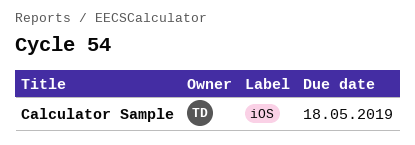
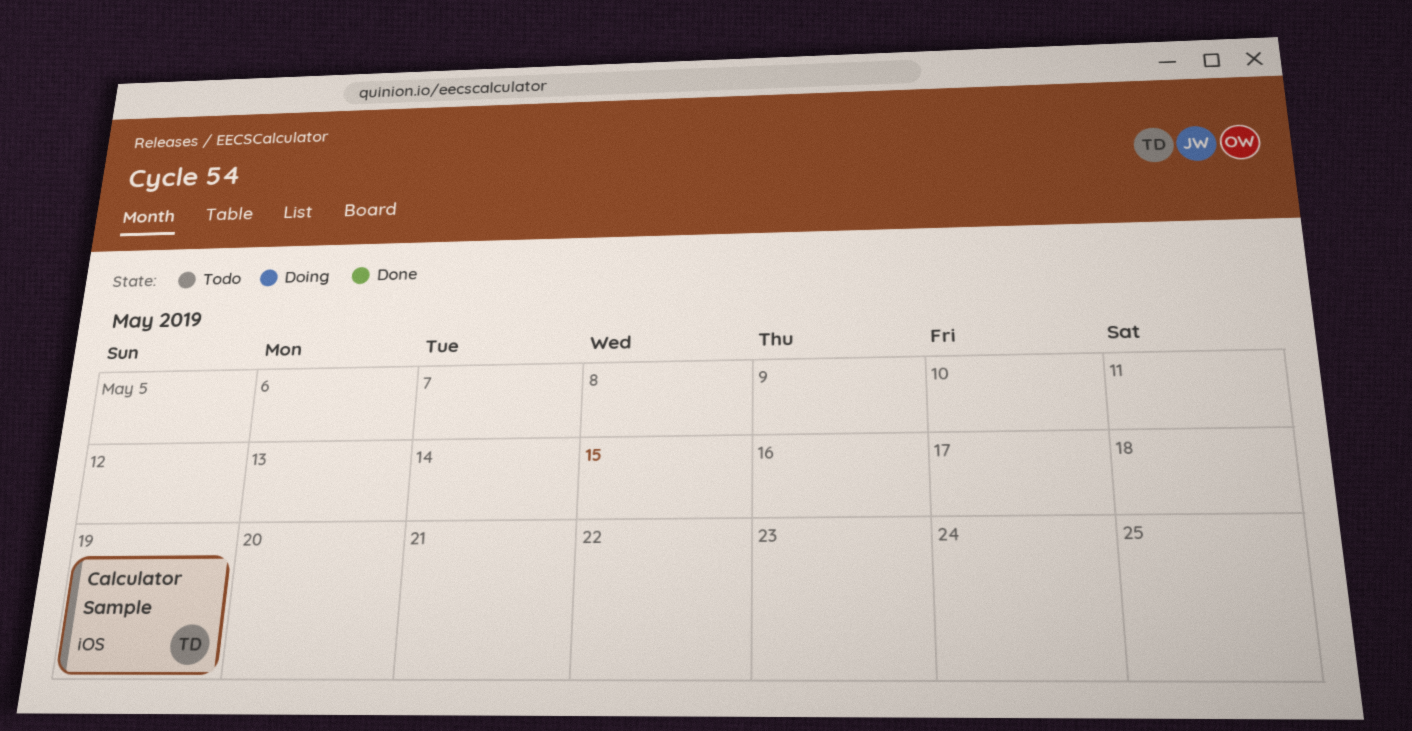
Calculator Sample, due: May 18 -> May 19

